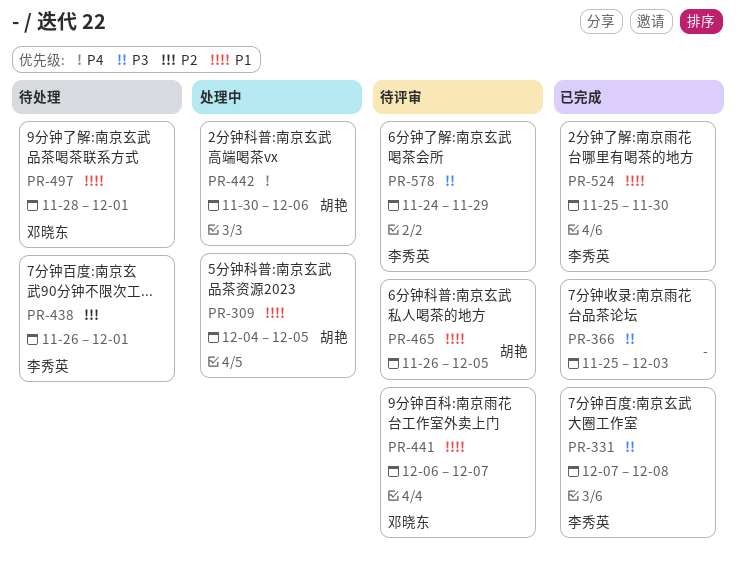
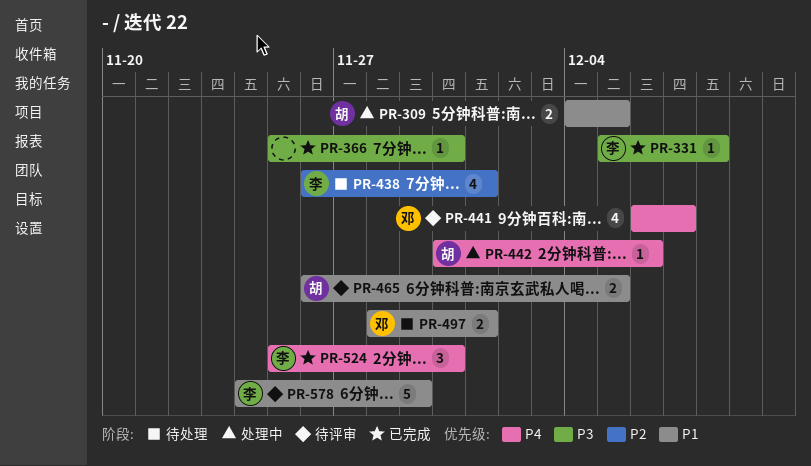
PR-331, start: Dec 7 -> Dec 5
PR-366, due: Dec 3 -> Nov 30
PR-441, priority: P1 -> P4
PR-524, priority: P1 -> P4
PR-578, priority: P3 -> P1

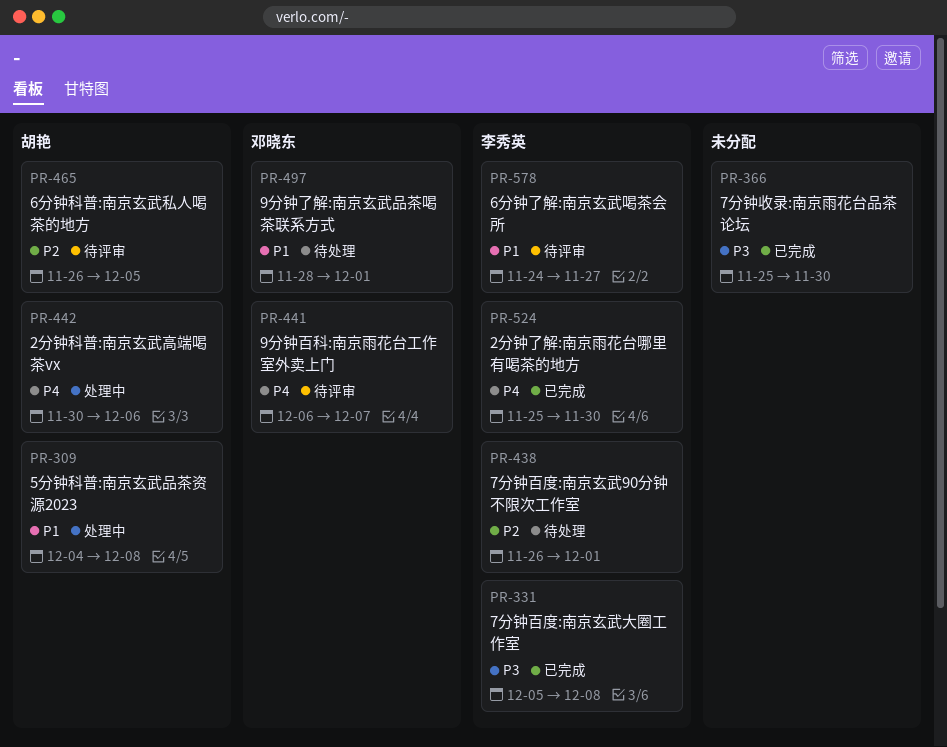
PR-309, due: Dec 5 -> Dec 8
PR-465, priority: P1 -> P2
PR-578, due: Nov 29 -> Nov 27

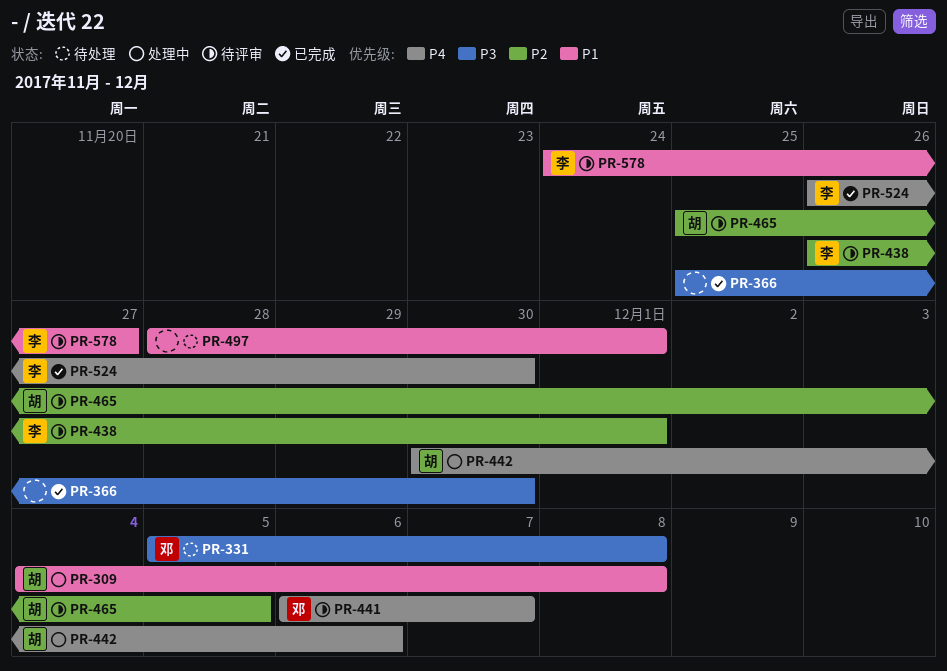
PR-331, status: 已完成 -> 待处理
PR-331, owner: 李秀英 -> 邓晓东
PR-438, status: 待处理 -> 待评审
PR-465, start: Nov 26 -> Nov 25
PR-497, owner: 邓晓东 -> none
PR-524, start: Nov 25 -> Nov 26

